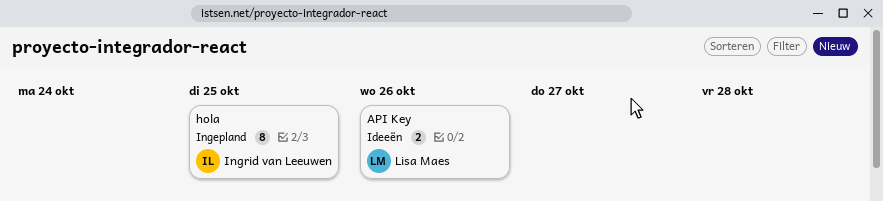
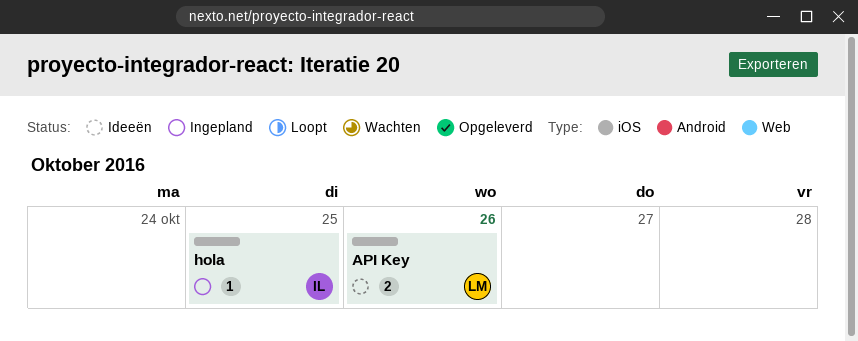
hola, estimate: 8 -> 1

